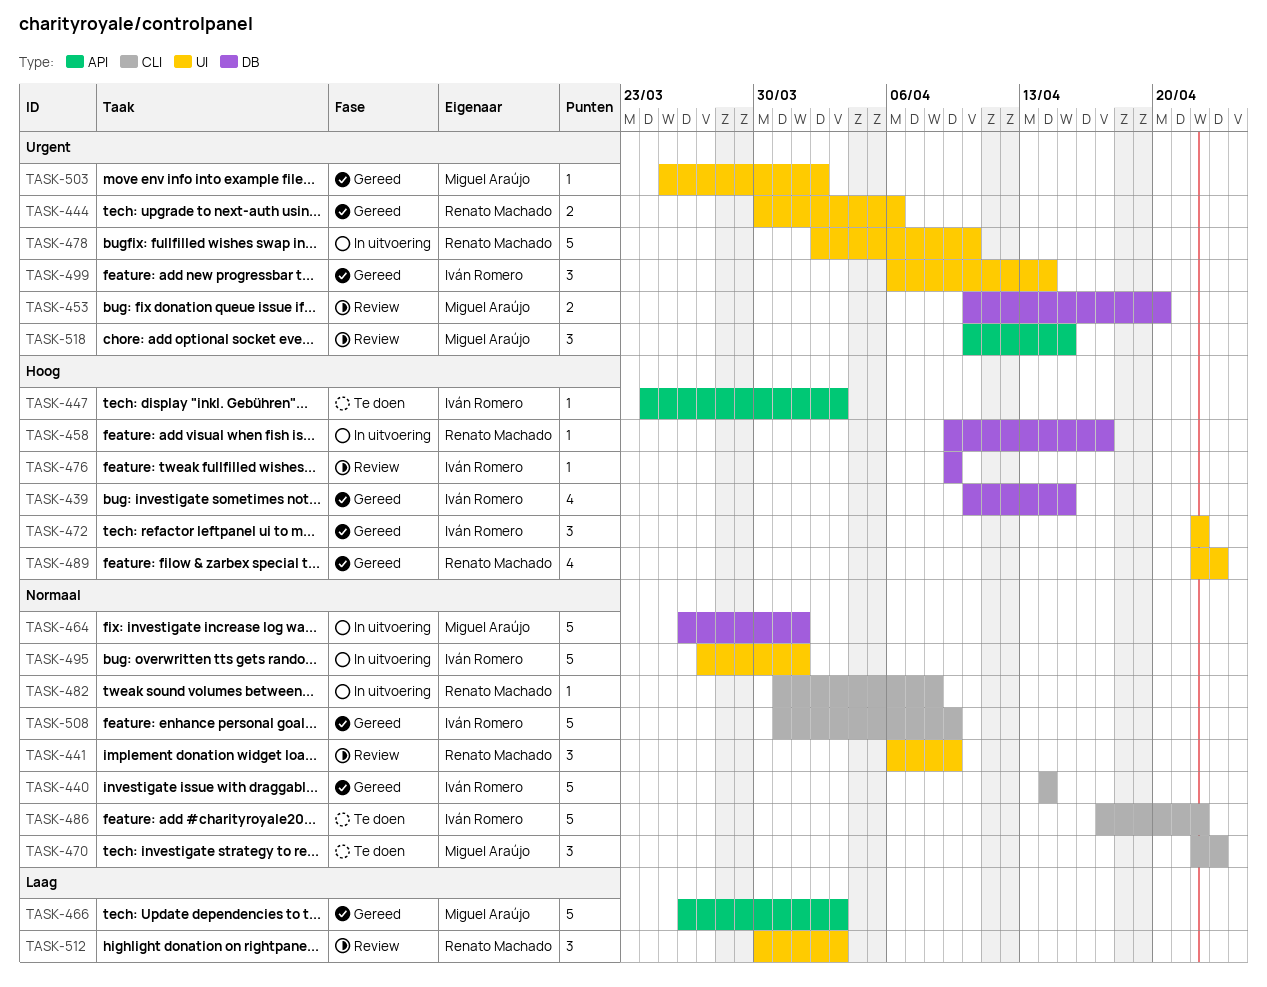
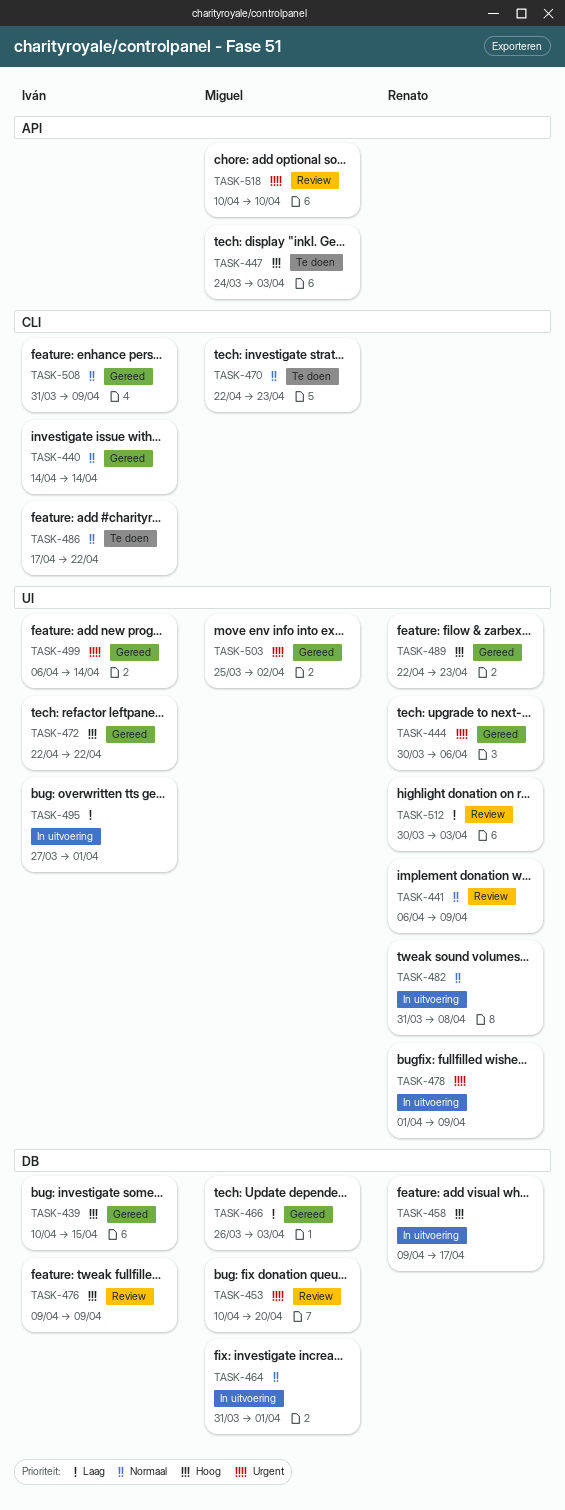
TASK-447, owner: Iván Romero -> Miguel Araújo
TASK-464, start: Mar 26 -> Mar 31
TASK-466, label: API -> DB
TASK-478, start: Apr 2 -> Apr 1
TASK-478, due: Apr 10 -> Apr 9
TASK-482, label: CLI -> UI
TASK-495, priority: Normaal -> Laag
TASK-518, due: Apr 15 -> Apr 10

